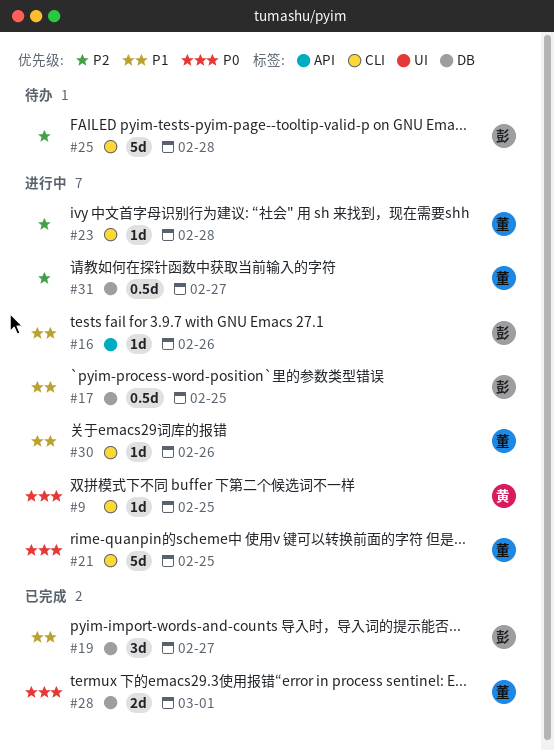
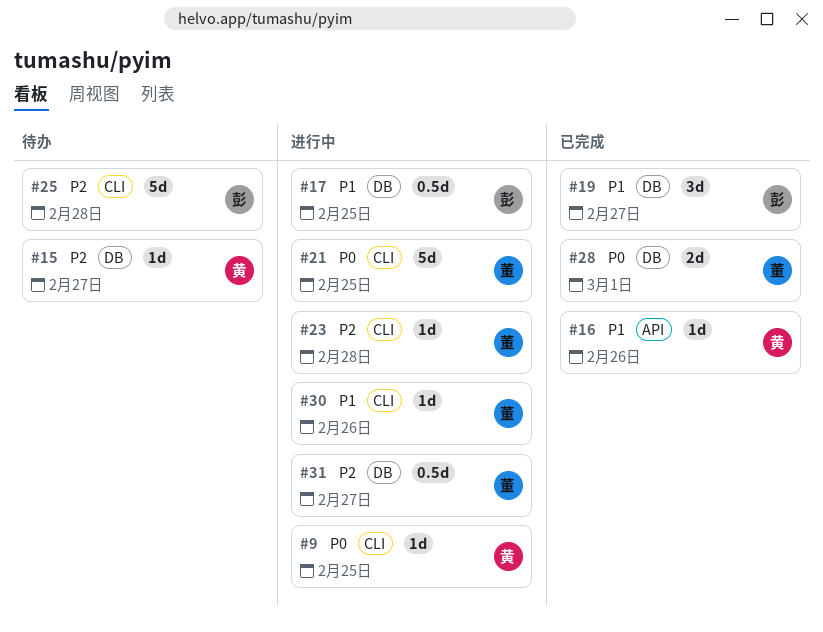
#15: none -> present
#16, status: 进行中 -> 已完成
#16, owner: 彭 -> 黄

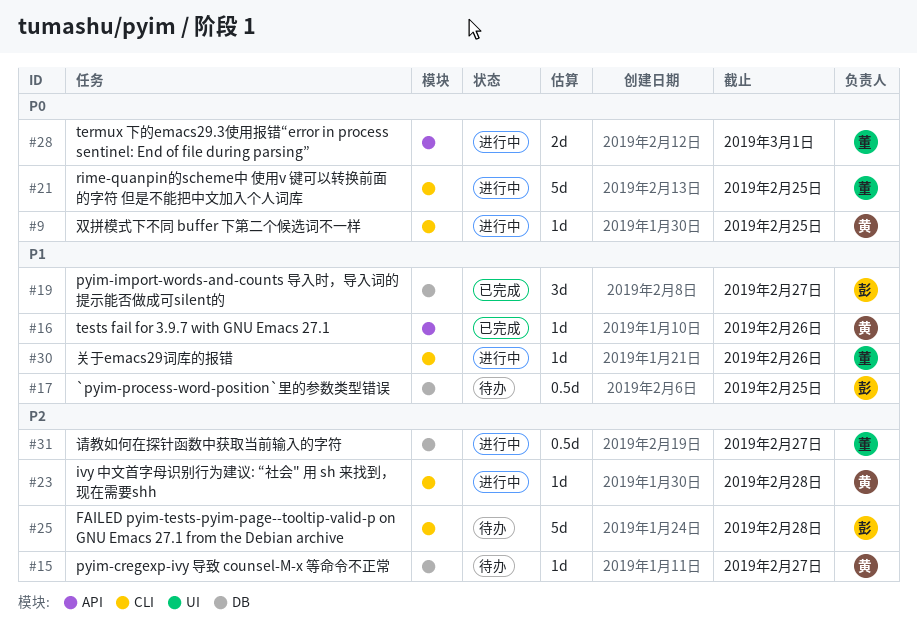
#17, status: 进行中 -> 待办
#23, owner: 董 -> 黄
#28, status: 已完成 -> 进行中
#28, label: DB -> API

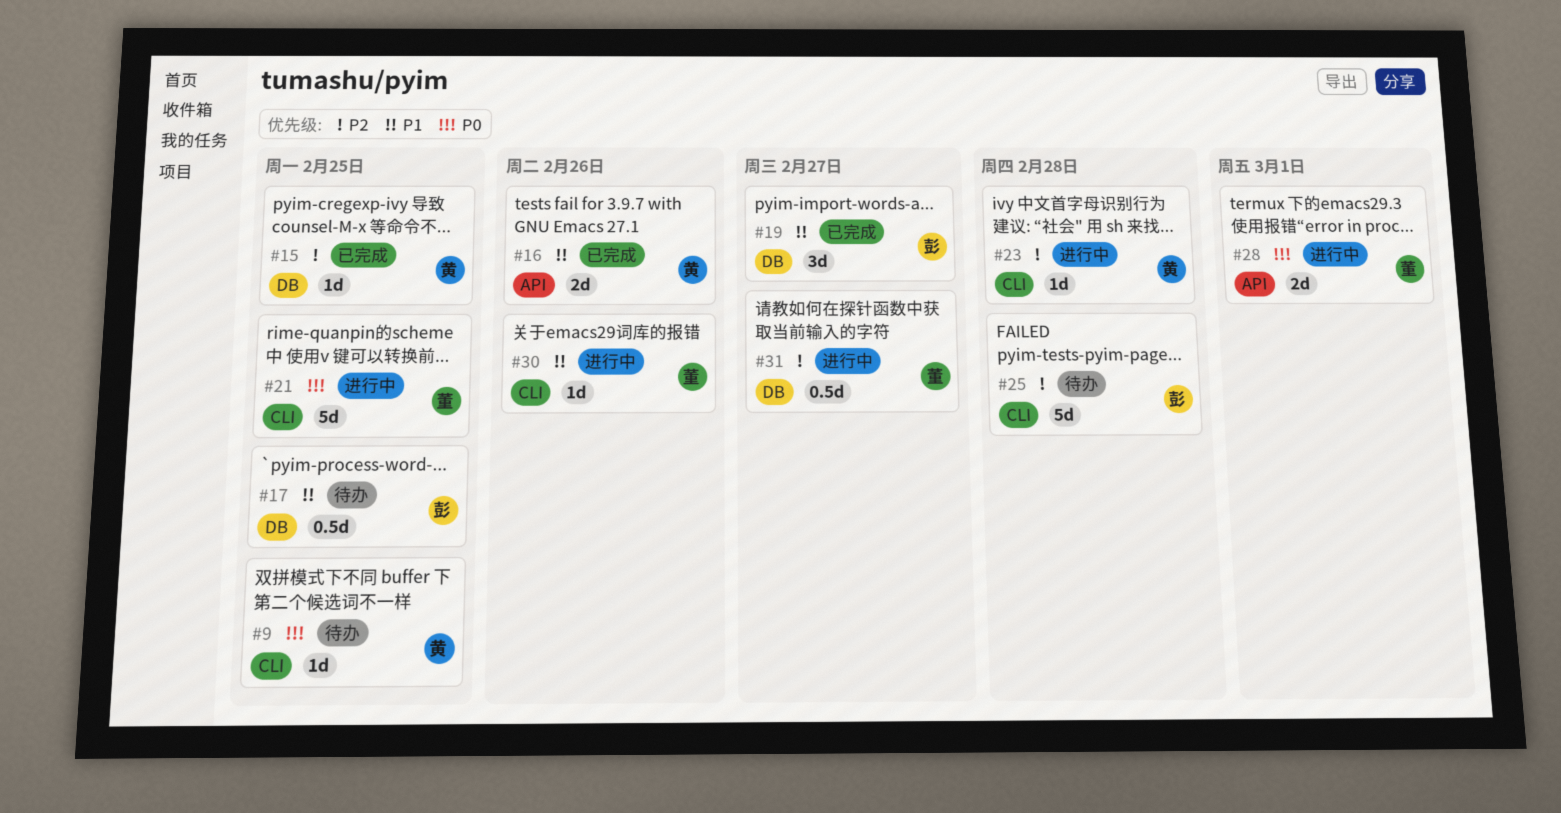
#9, status: 进行中 -> 待办
#15, status: 待办 -> 已完成
#15, due: Feb 27 -> Feb 25
#16, estimate: 1d -> 2d

